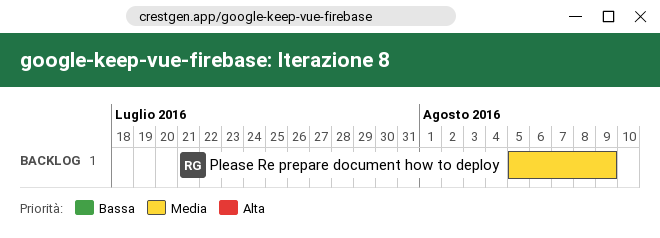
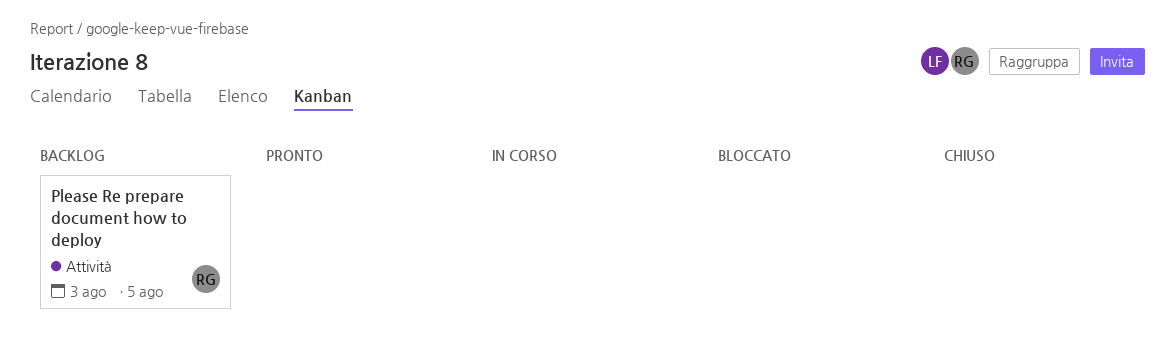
Please Re prepare document how to deploy, start: Aug 5 -> Aug 3
Please Re prepare document how to deploy, due: Aug 9 -> Aug 5

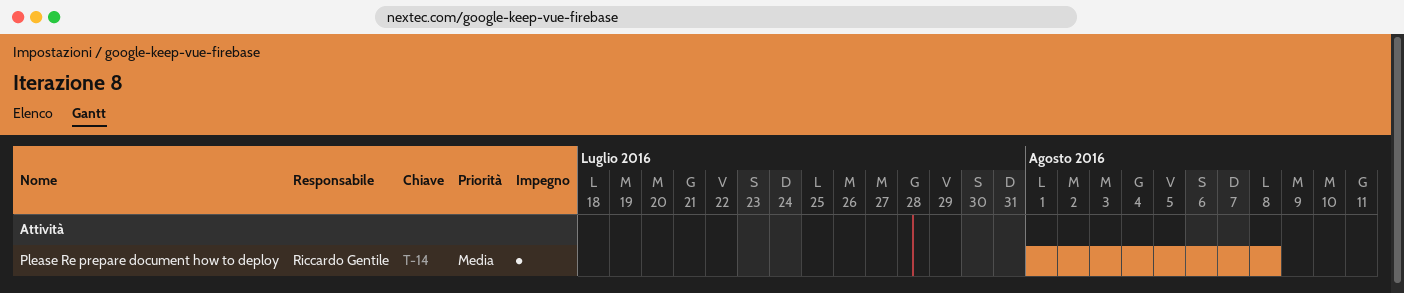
Please Re prepare document how to deploy, start: Aug 3 -> Aug 1
Please Re prepare document how to deploy, due: Aug 5 -> Aug 8

